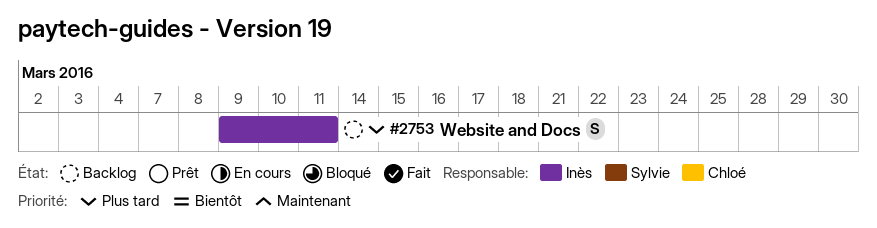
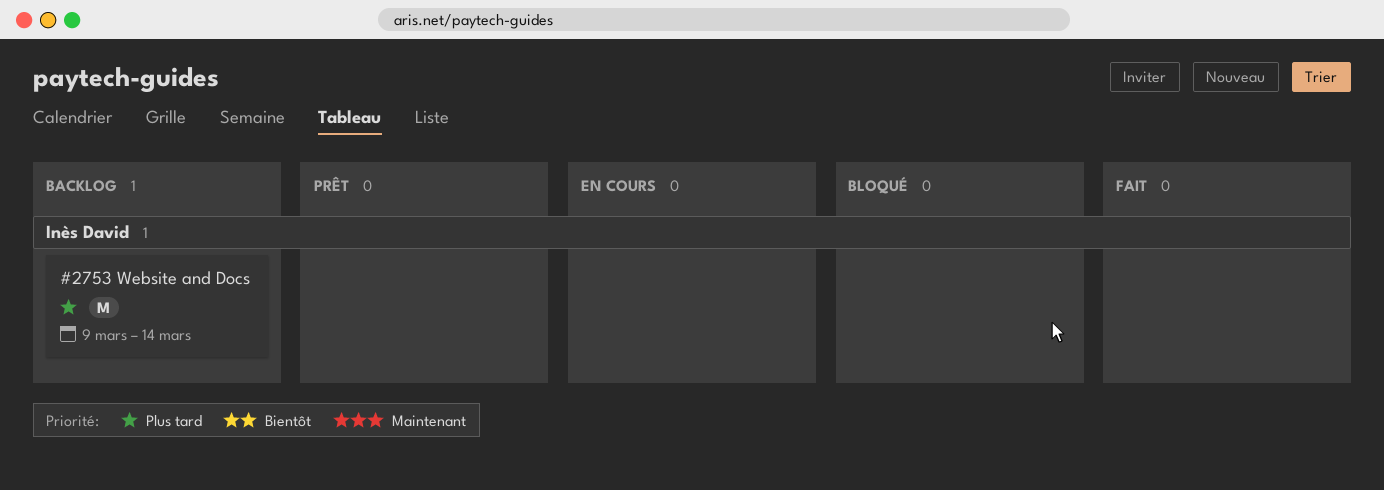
#2753, estimate: S -> M
#2753, due: Mar 11 -> Mar 14

